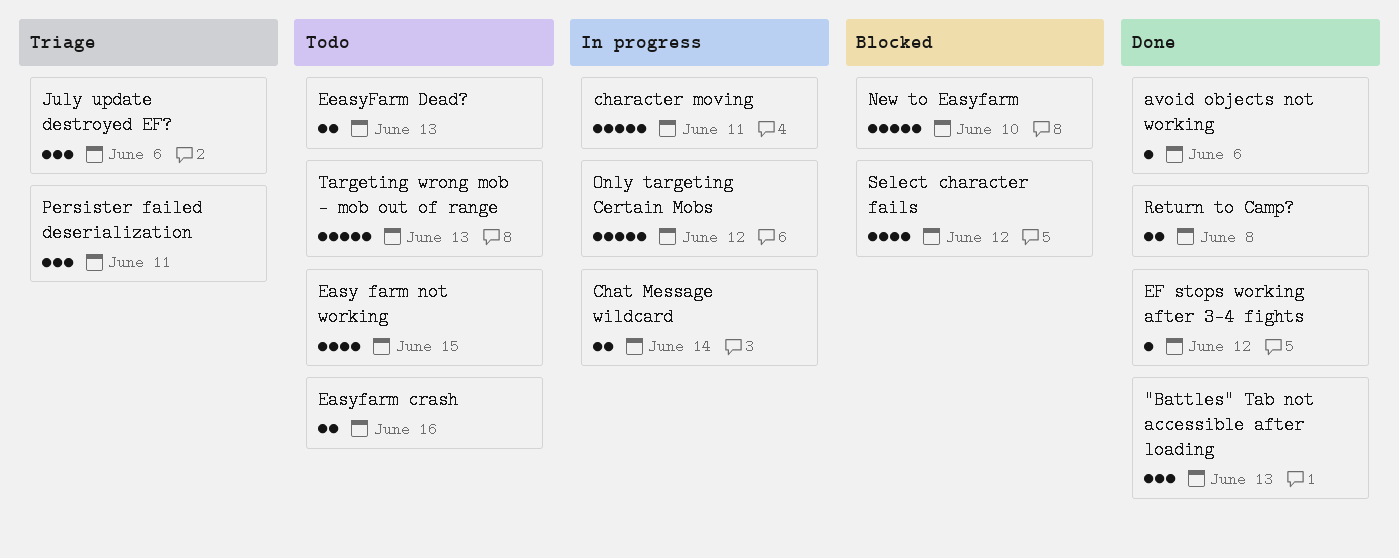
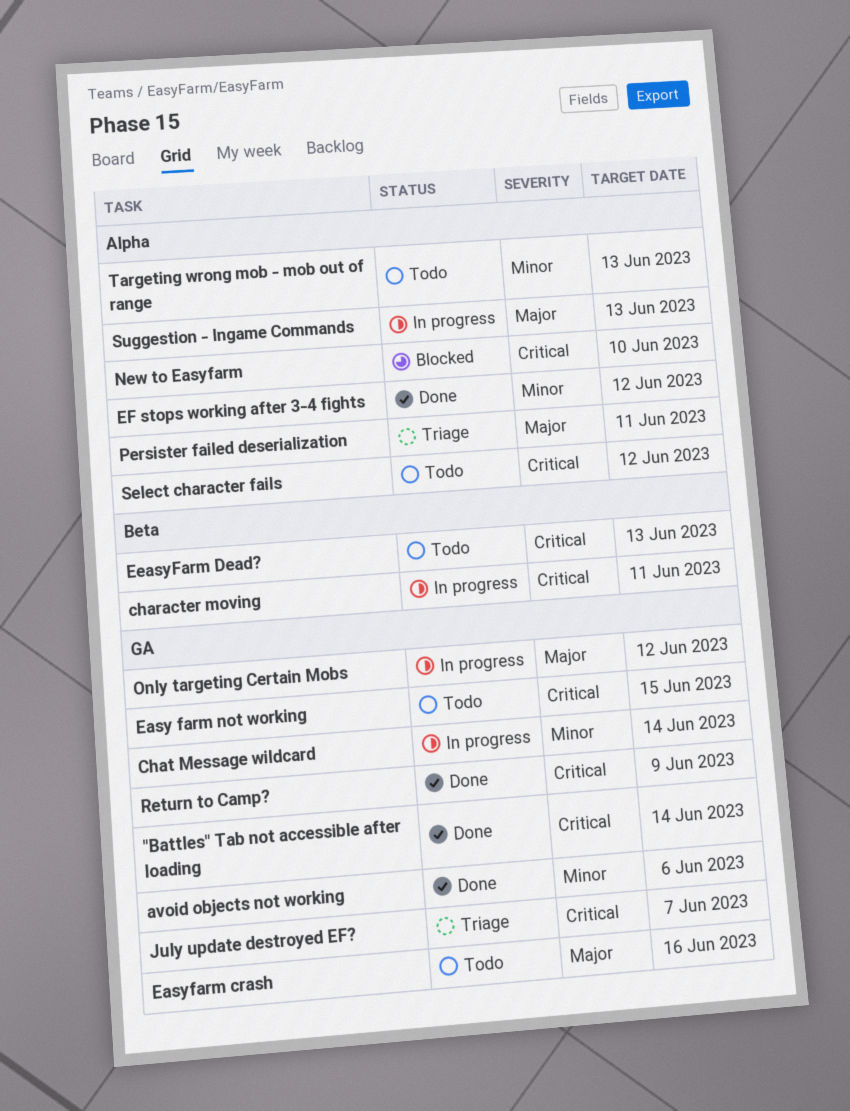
"Battles" Tab not accessible after loading, due: Jun 13 -> Jun 14
July update destroyed EF?, due: Jun 6 -> Jun 7
Return to Camp?, due: Jun 8 -> Jun 9
Select character fails, status: Blocked -> Todo
Suggestion - Ingame Commands: none -> present

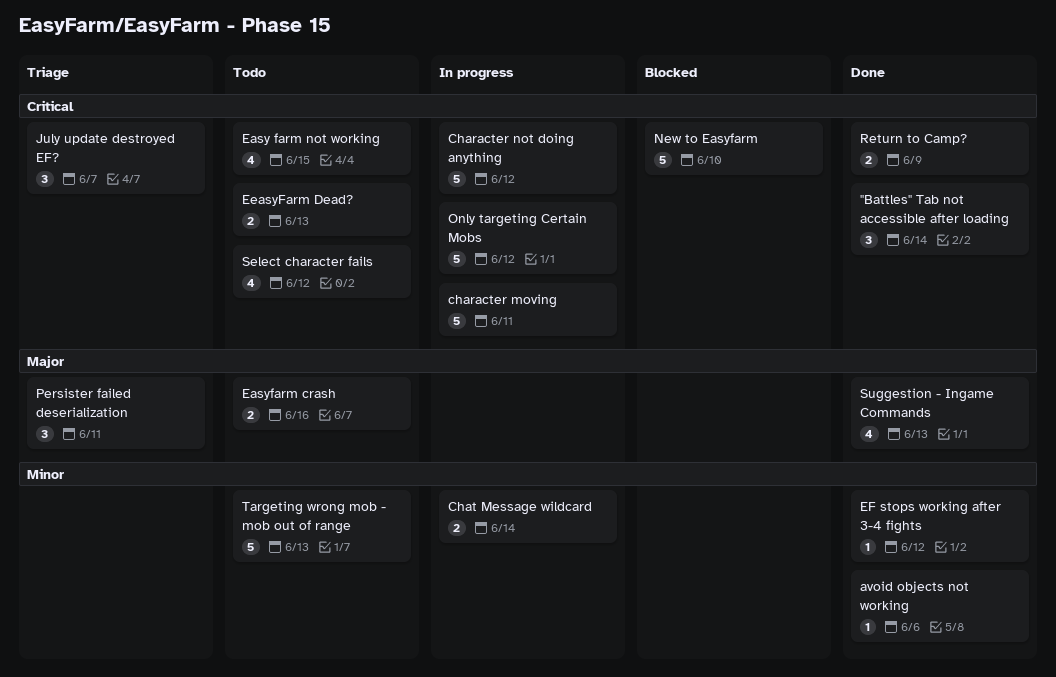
Character not doing anything: none -> present
Only targeting Certain Mobs, priority: Major -> Critical
Suggestion - Ingame Commands, status: In progress -> Done

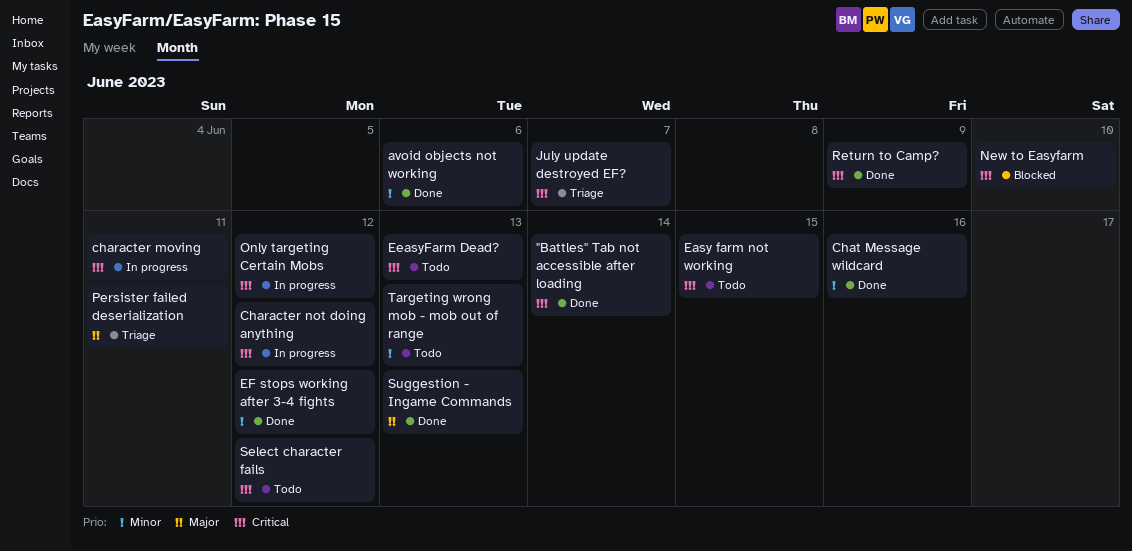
Chat Message wildcard, status: In progress -> Done
Chat Message wildcard, due: Jun 14 -> Jun 16
Easyfarm crash: present -> none

